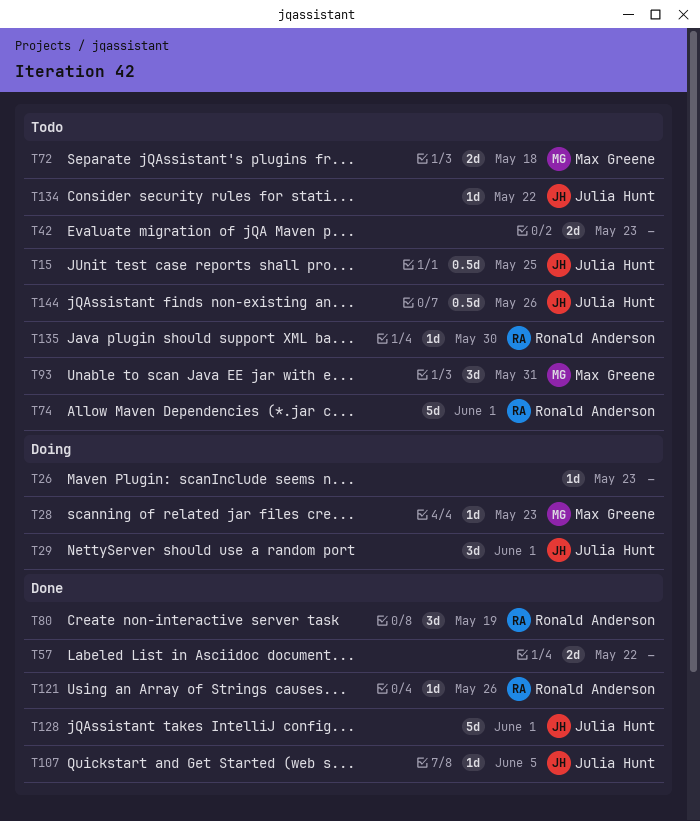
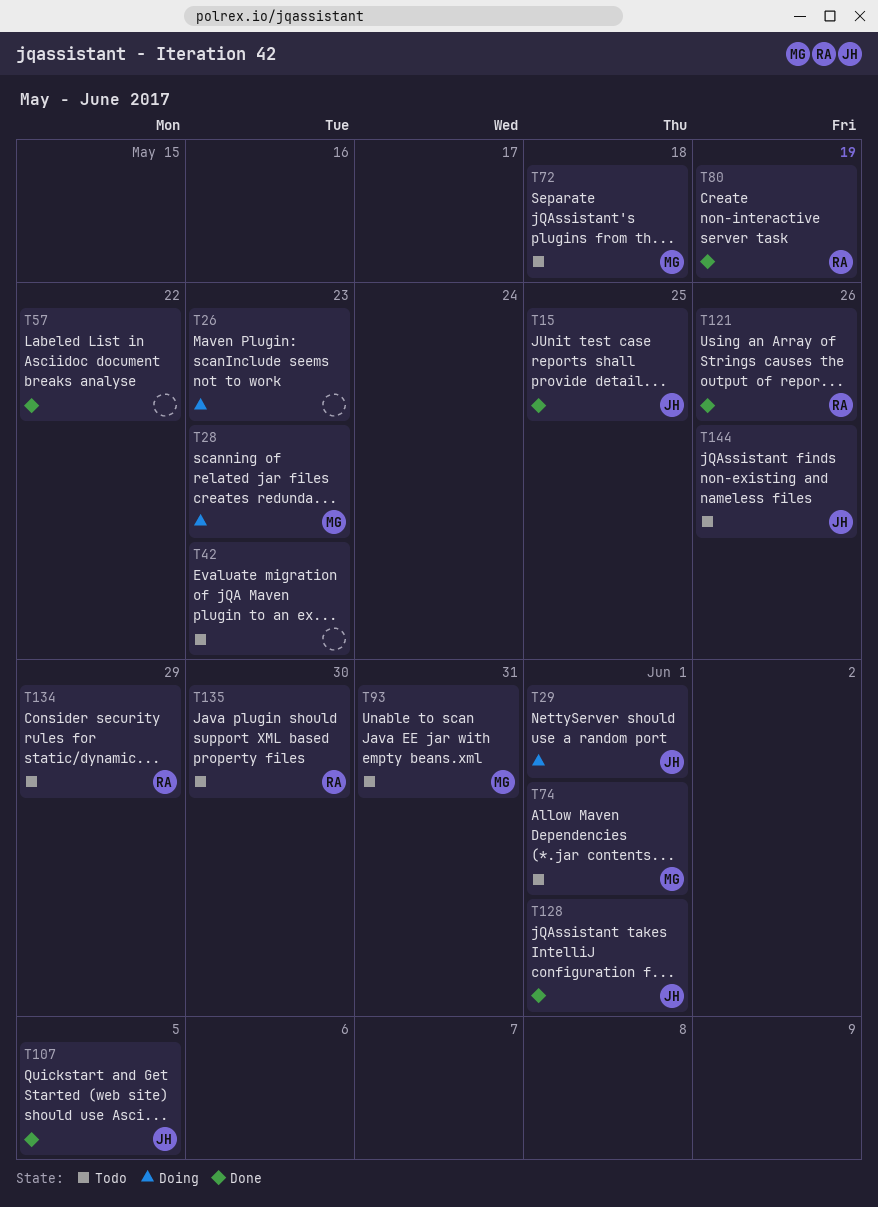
T15, status: Todo -> Done
T74, owner: Ronald Anderson -> Max Greene
T134, owner: Julia Hunt -> Ronald Anderson
T134, due: May 22 -> May 29

